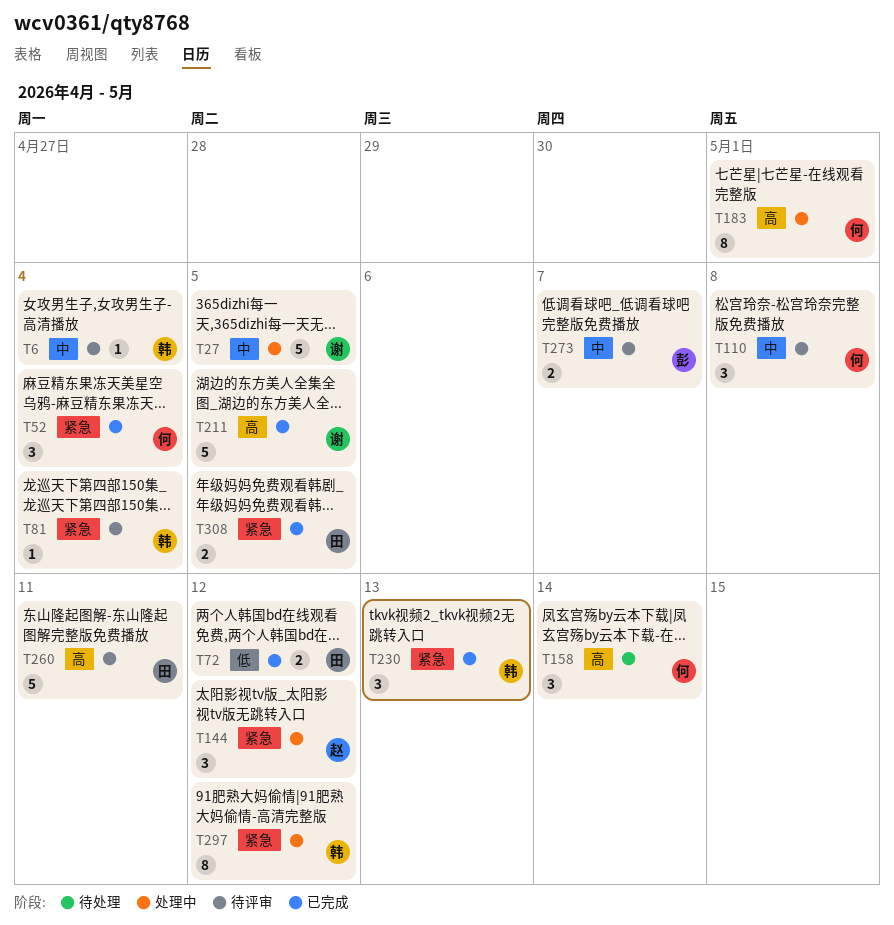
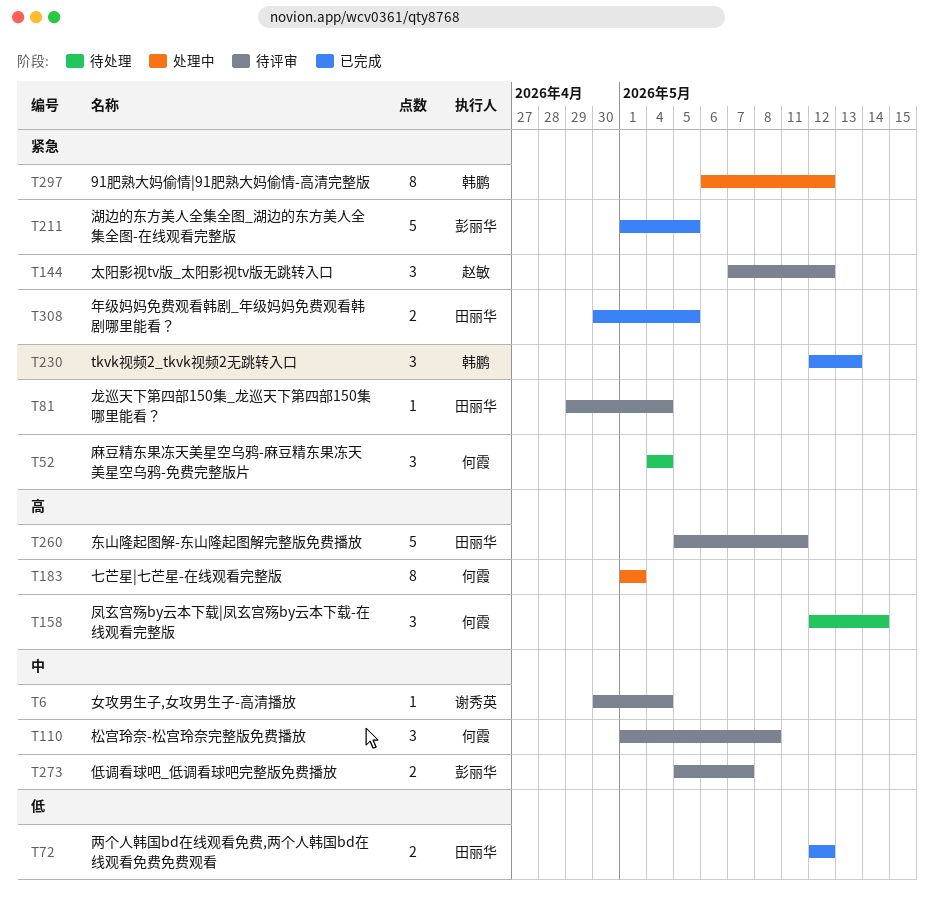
T6, owner: 韩鹏 -> 谢秀英
T27: present -> none
T52, status: 已完成 -> 待处理
T81, owner: 韩鹏 -> 田丽华
T144, status: 处理中 -> 待评审
T211, owner: 谢秀英 -> 彭丽华
T211, priority: 高 -> 紧急

